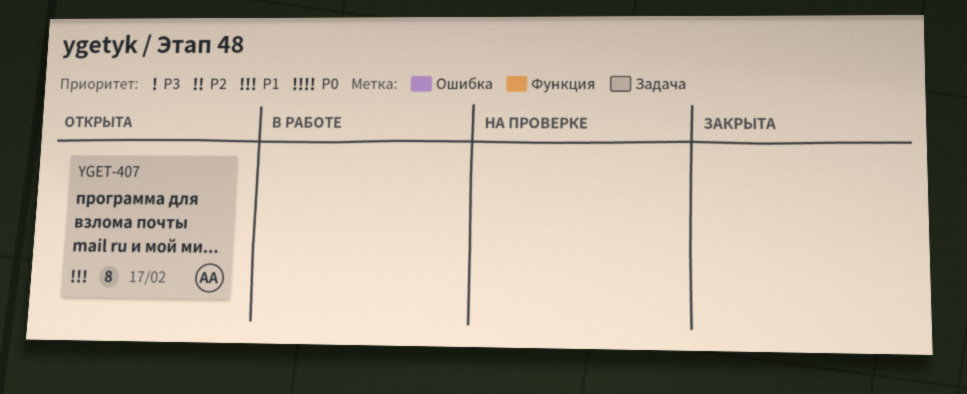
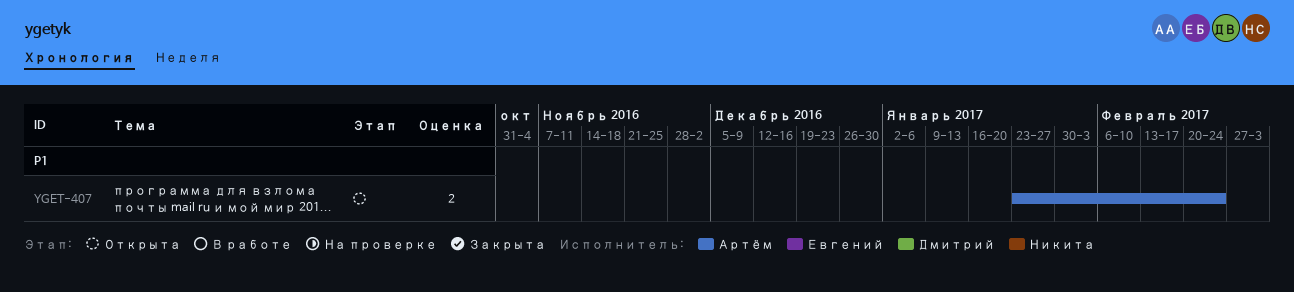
YGET-407, estimate: 8 -> 2
YGET-407, due: Feb 17 -> Feb 24

